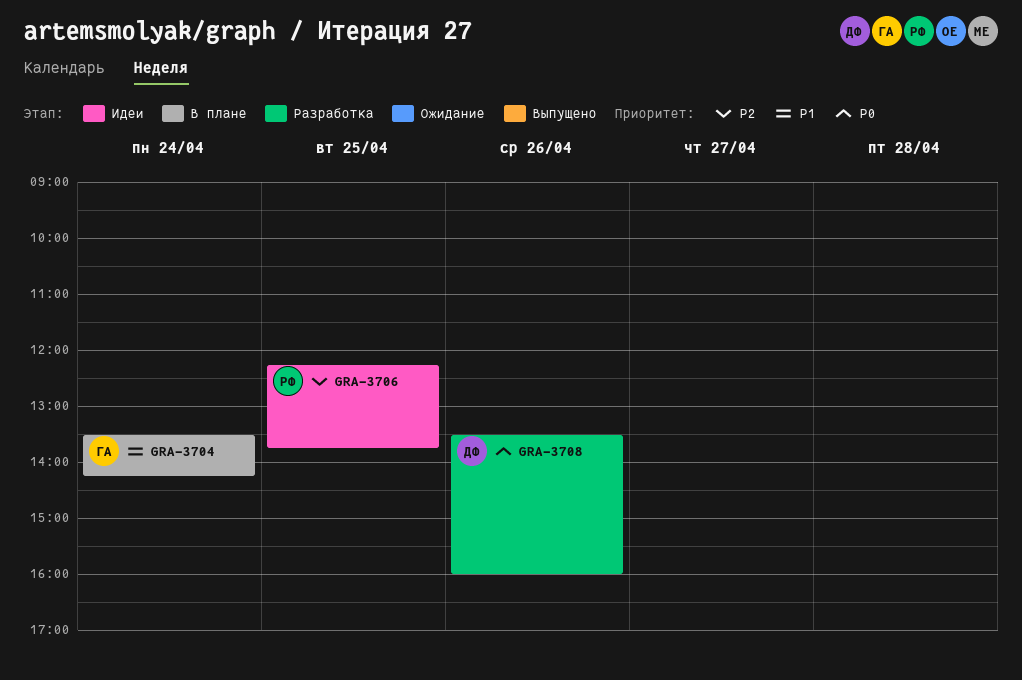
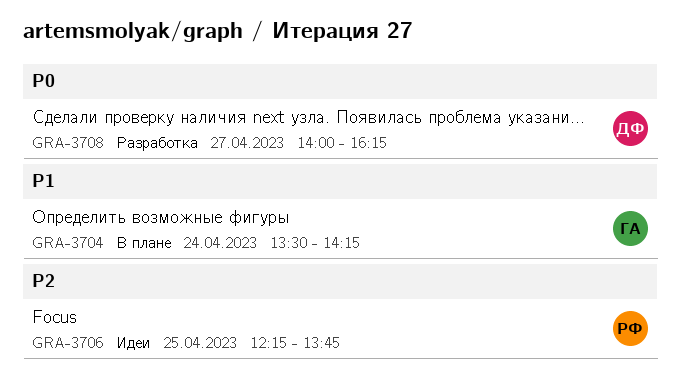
GRA-3708, day: Apr 26 -> Apr 27
GRA-3708, begins: 13:30 -> 14:00
GRA-3708, ends: 16:00 -> 16:15

